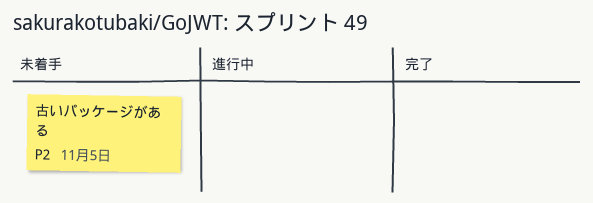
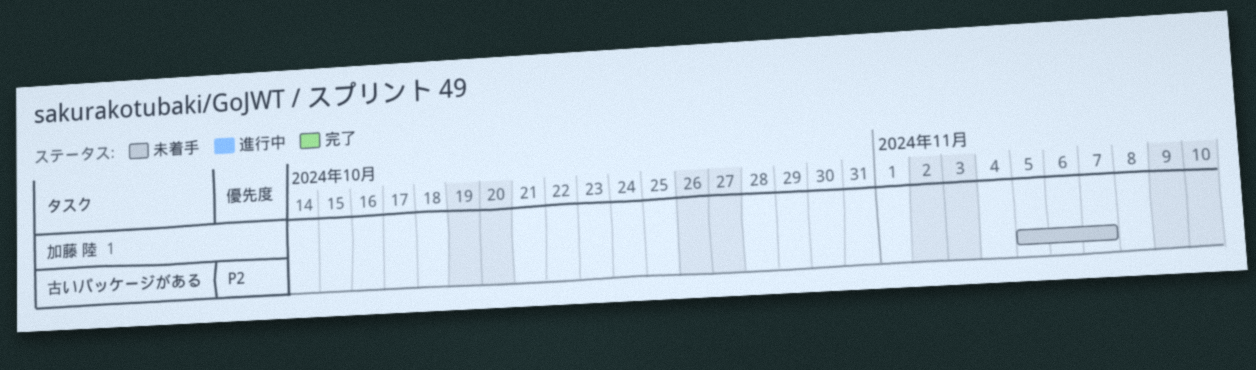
古いパッケージがある, due: Nov 5 -> Nov 7

